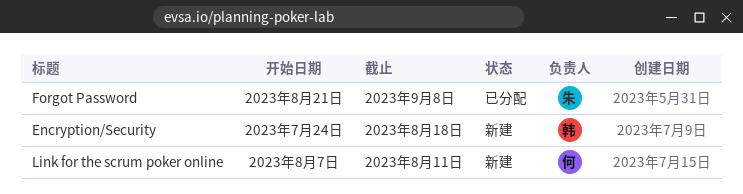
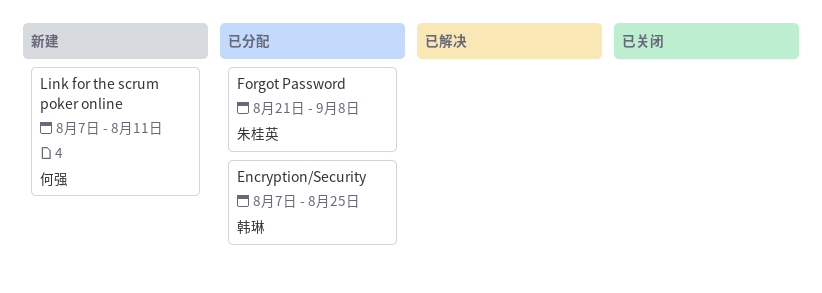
Encryption/Security, status: 新建 -> 已分配
Encryption/Security, start: Jul 24 -> Aug 7
Encryption/Security, due: Aug 18 -> Aug 25

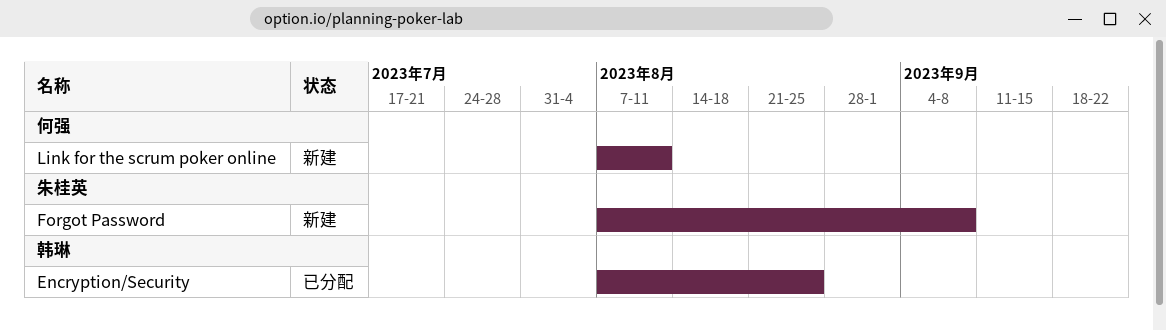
Forgot Password, status: 已分配 -> 新建
Forgot Password, start: Aug 21 -> Aug 7

